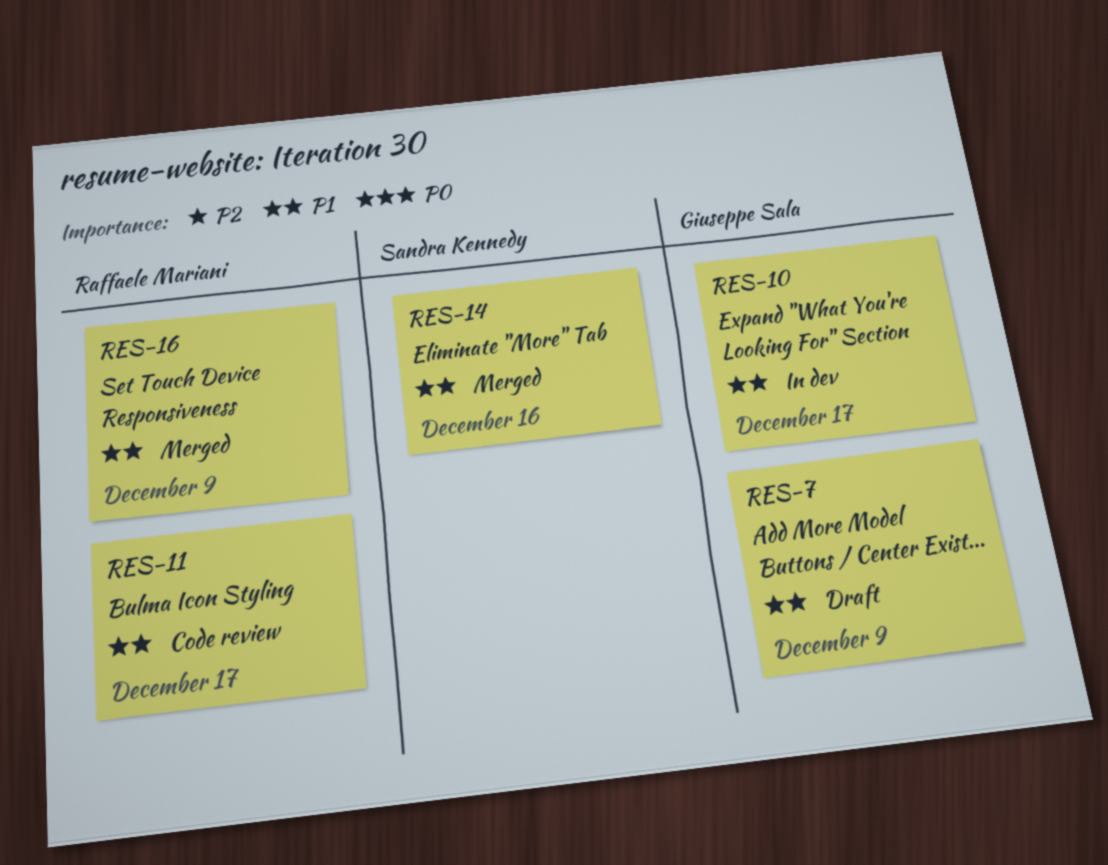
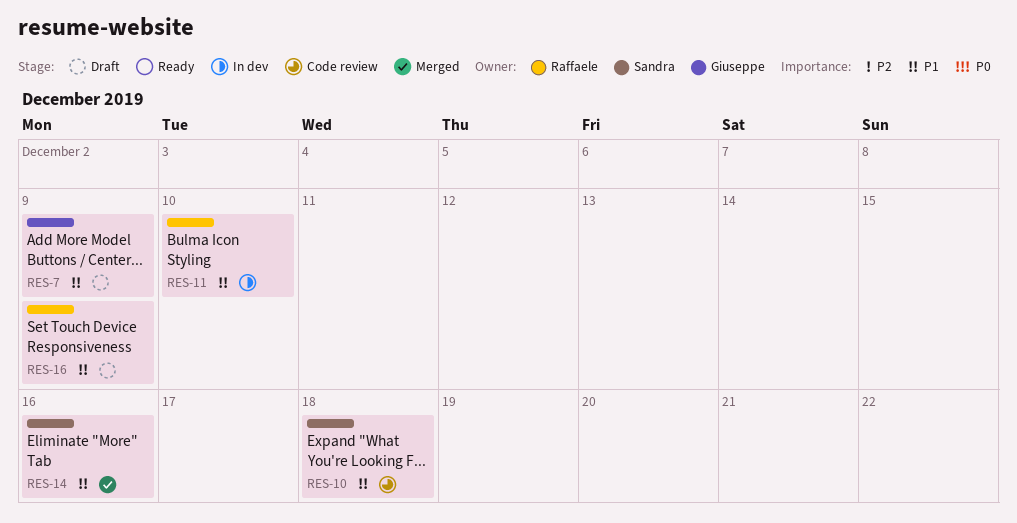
RES-10, status: In dev -> Code review
RES-10, owner: Giuseppe Sala -> Sandra Kennedy
RES-10, due: Dec 17 -> Dec 18
RES-11, status: Code review -> In dev
RES-11, due: Dec 17 -> Dec 10
RES-16, status: Merged -> Draft

